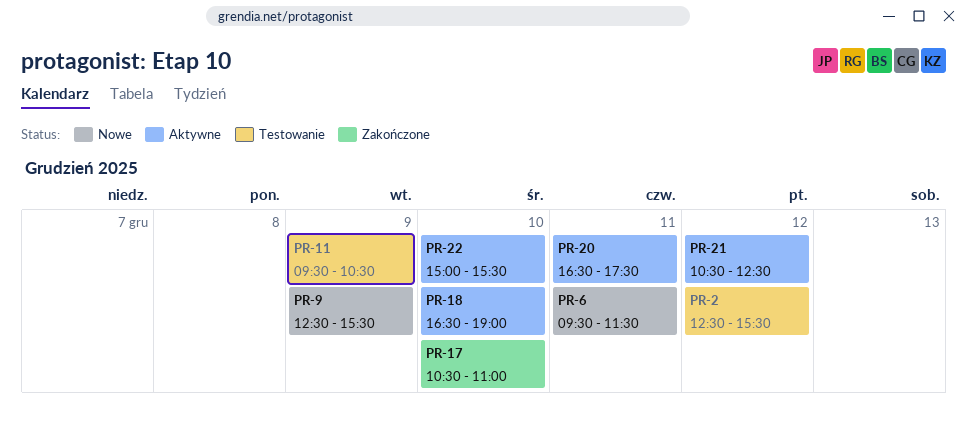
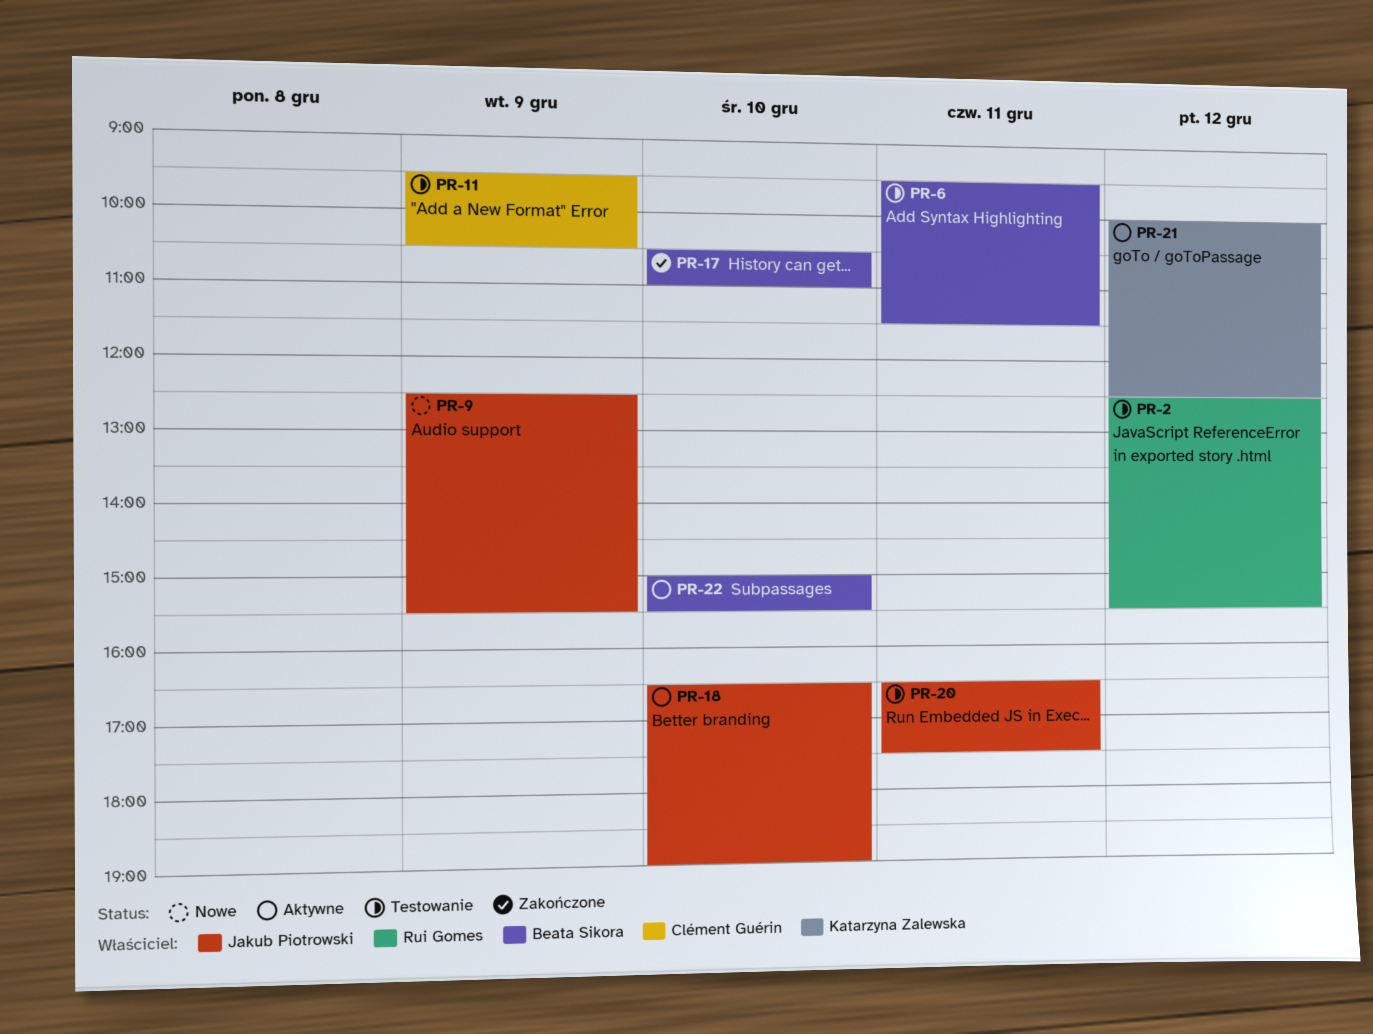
PR-6, status: Nowe -> Testowanie
PR-20, status: Aktywne -> Testowanie
PR-21, begins: 10:30 -> 10:00

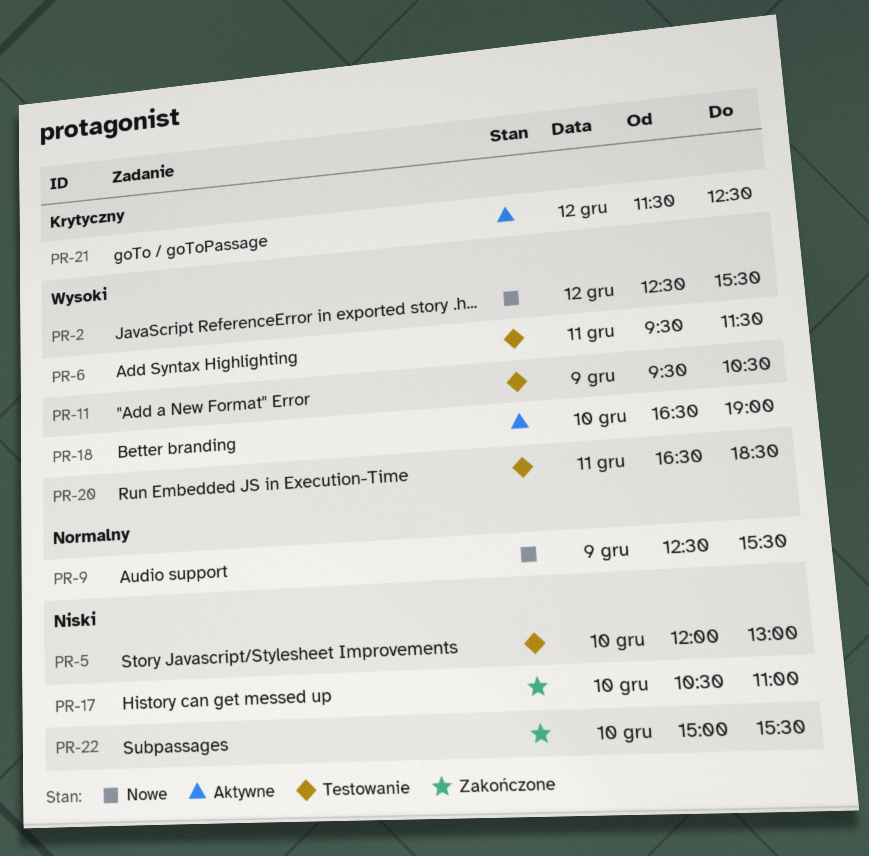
PR-2, status: Testowanie -> Nowe
PR-5: none -> present
PR-20, ends: 17:30 -> 18:30
PR-21, begins: 10:00 -> 11:30
PR-22, status: Aktywne -> Zakończone

